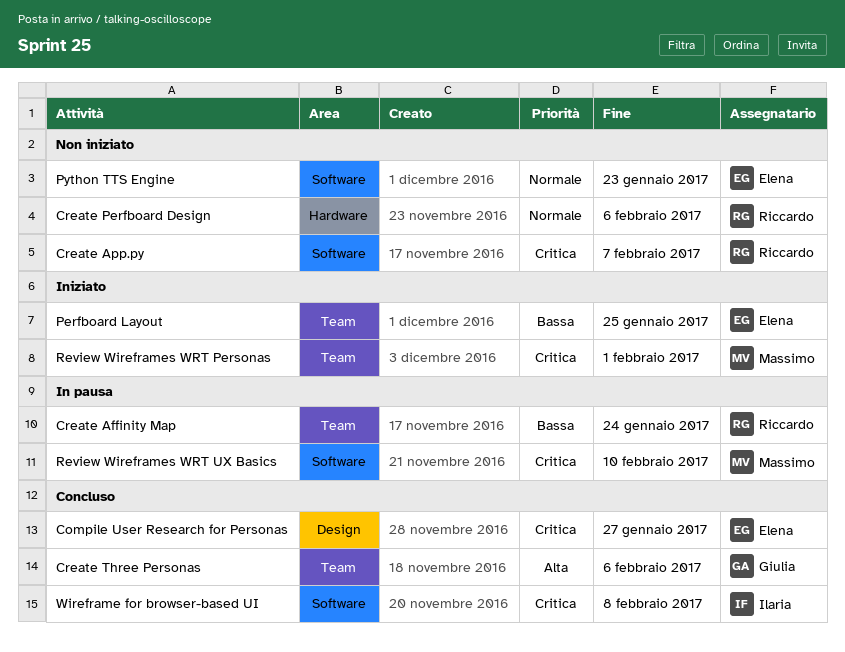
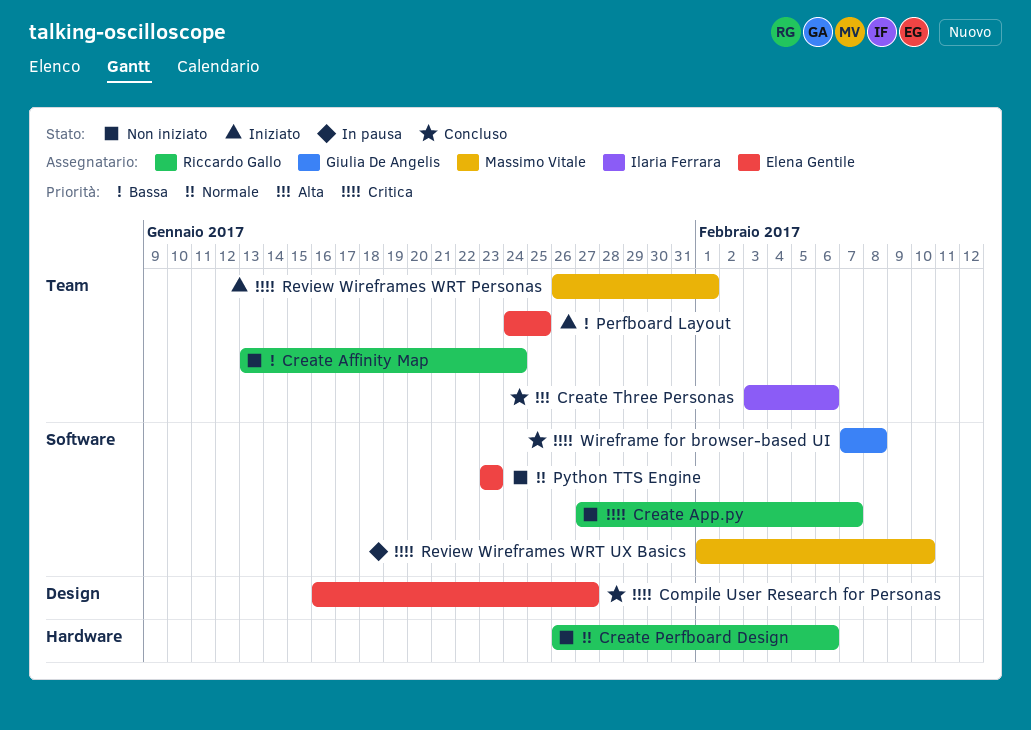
Create Affinity Map, status: In pausa -> Non iniziato
Create Three Personas, owner: Giulia De Angelis -> Ilaria Ferrara
Wireframe for browser-based UI, owner: Ilaria Ferrara -> Giulia De Angelis

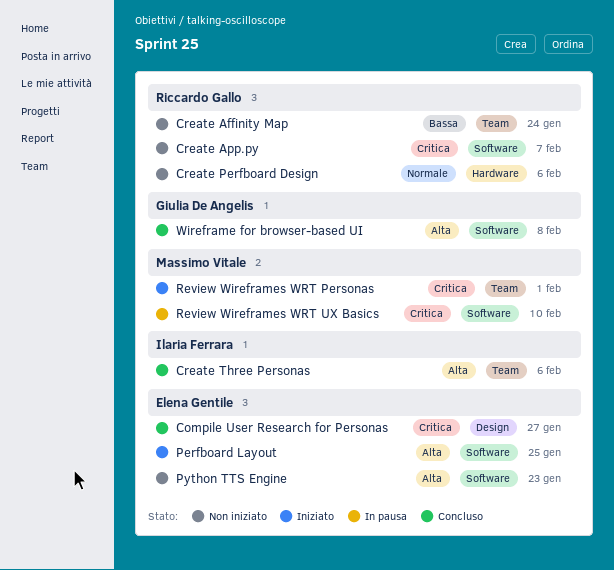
Perfboard Layout, priority: Bassa -> Alta
Perfboard Layout, label: Team -> Software
Python TTS Engine, priority: Normale -> Alta
Wireframe for browser-based UI, priority: Critica -> Alta

